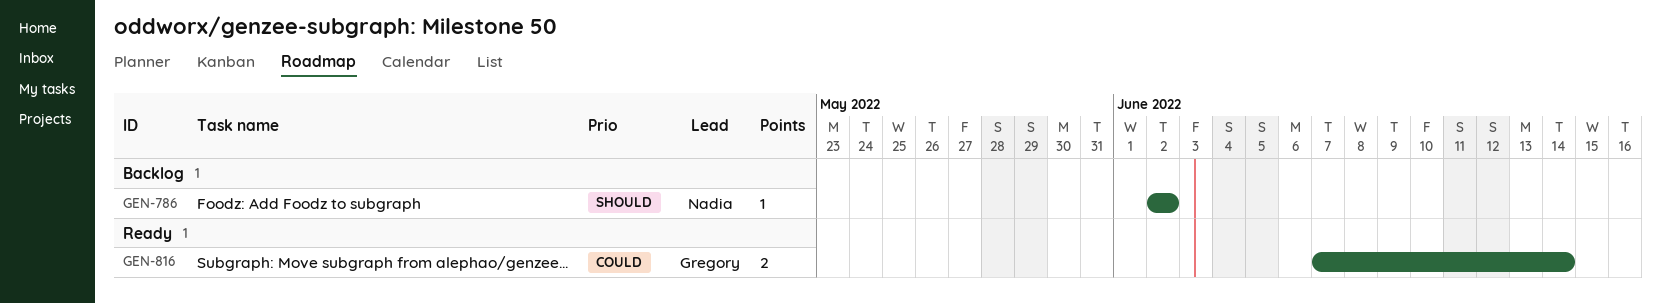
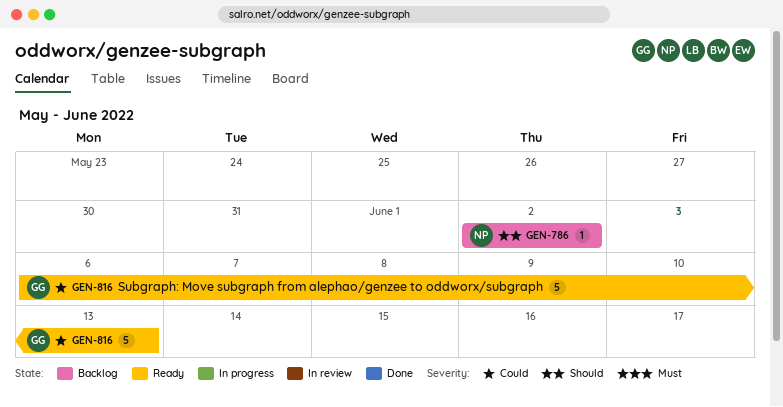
GEN-816, estimate: 2 -> 5
GEN-816, start: Jun 7 -> Jun 6
GEN-816, due: Jun 14 -> Jun 13

